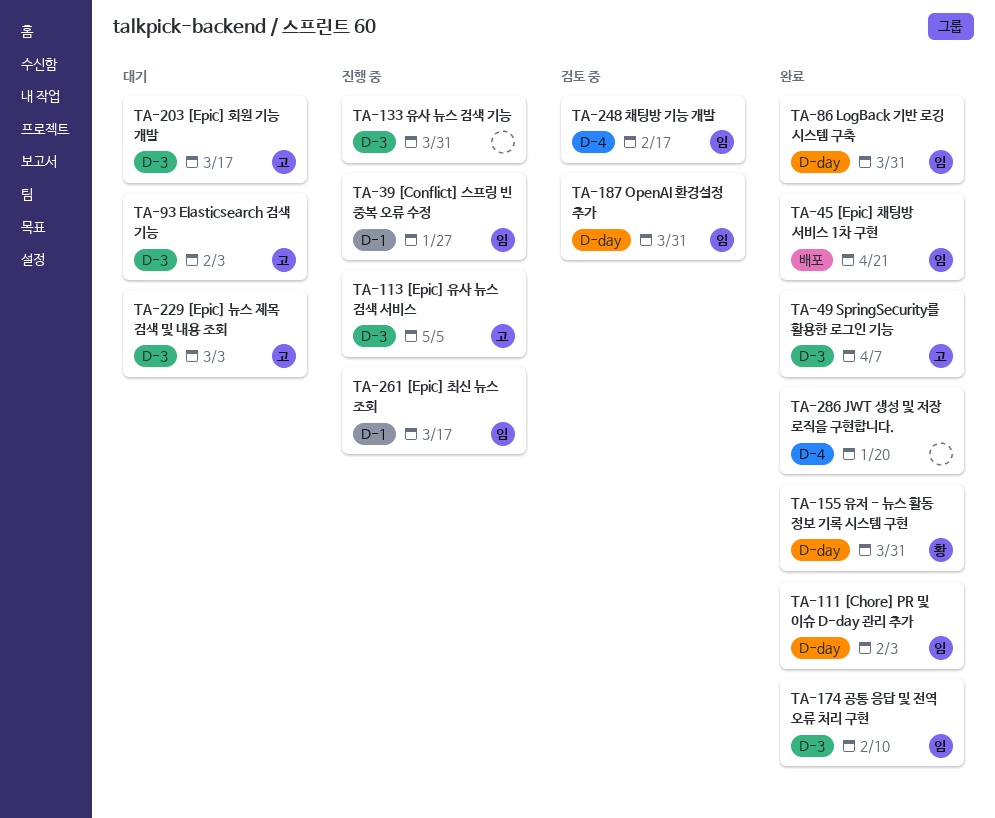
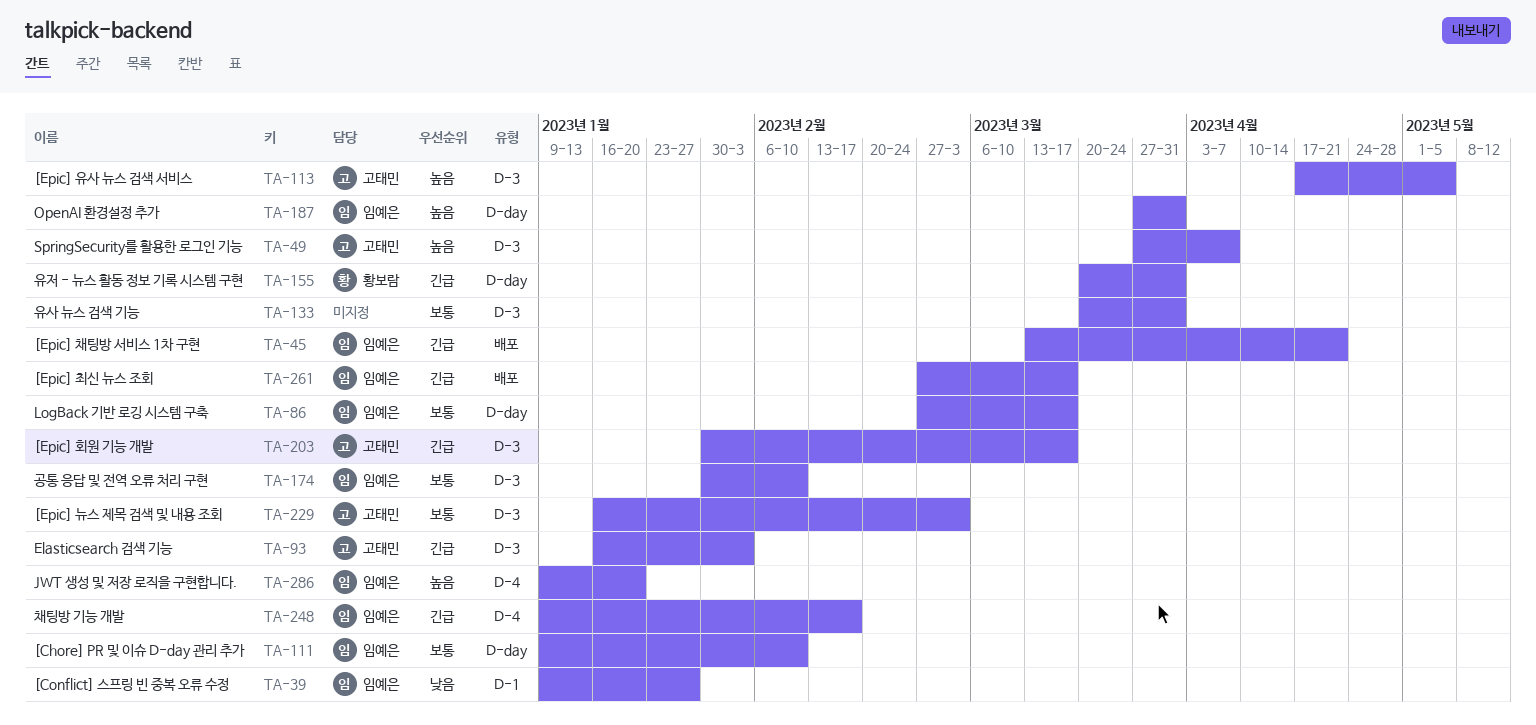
TA-86, due: Mar 31 -> Mar 17
TA-111, due: Feb 3 -> Feb 10
TA-261, label: D-1 -> 배포
TA-286, owner: none -> 임예은

